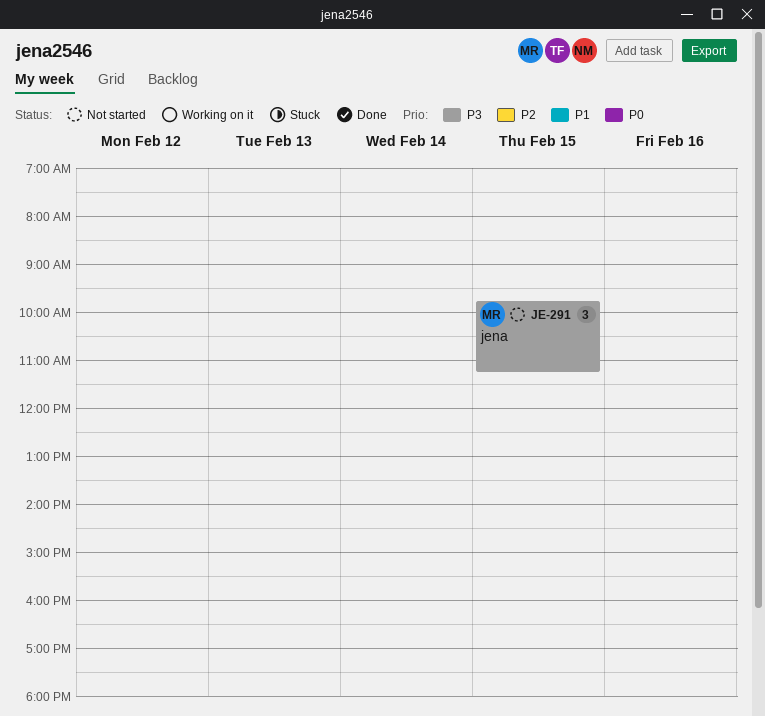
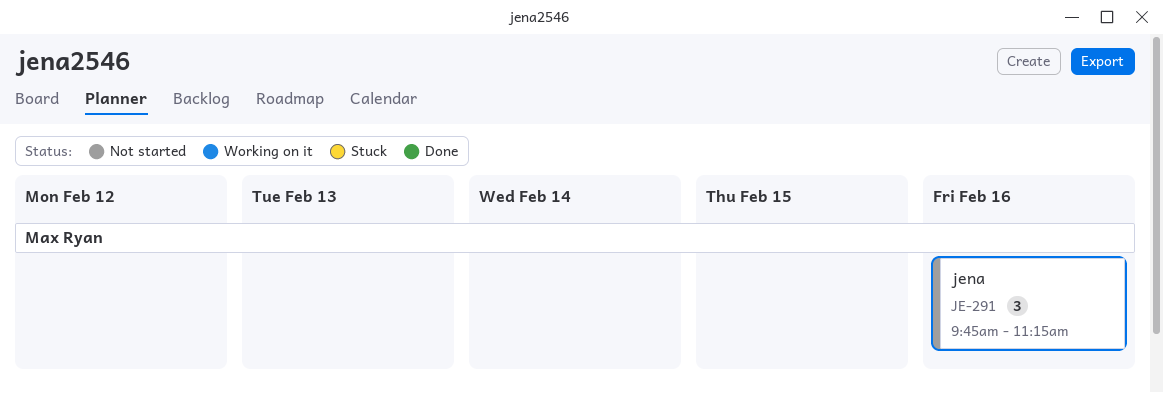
JE-291, day: Feb 15 -> Feb 16

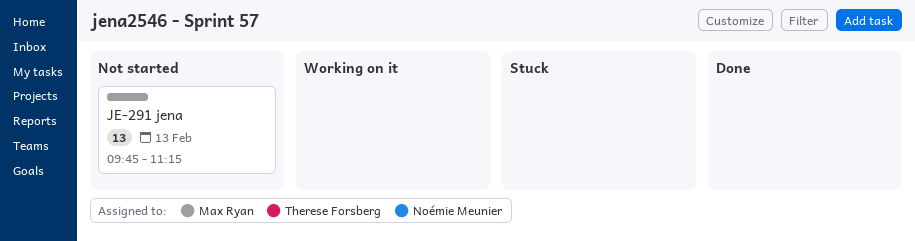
JE-291, estimate: 3 -> 13
JE-291, day: Feb 16 -> Feb 13

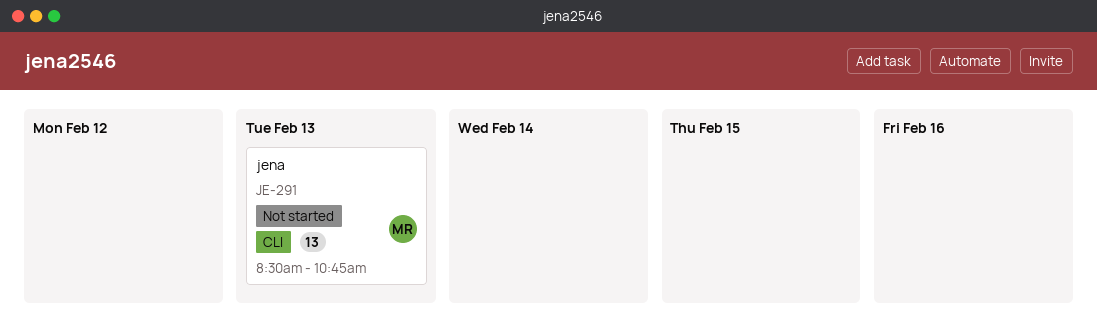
JE-291, begins: 09:45 -> 08:30
JE-291, ends: 11:15 -> 10:45

